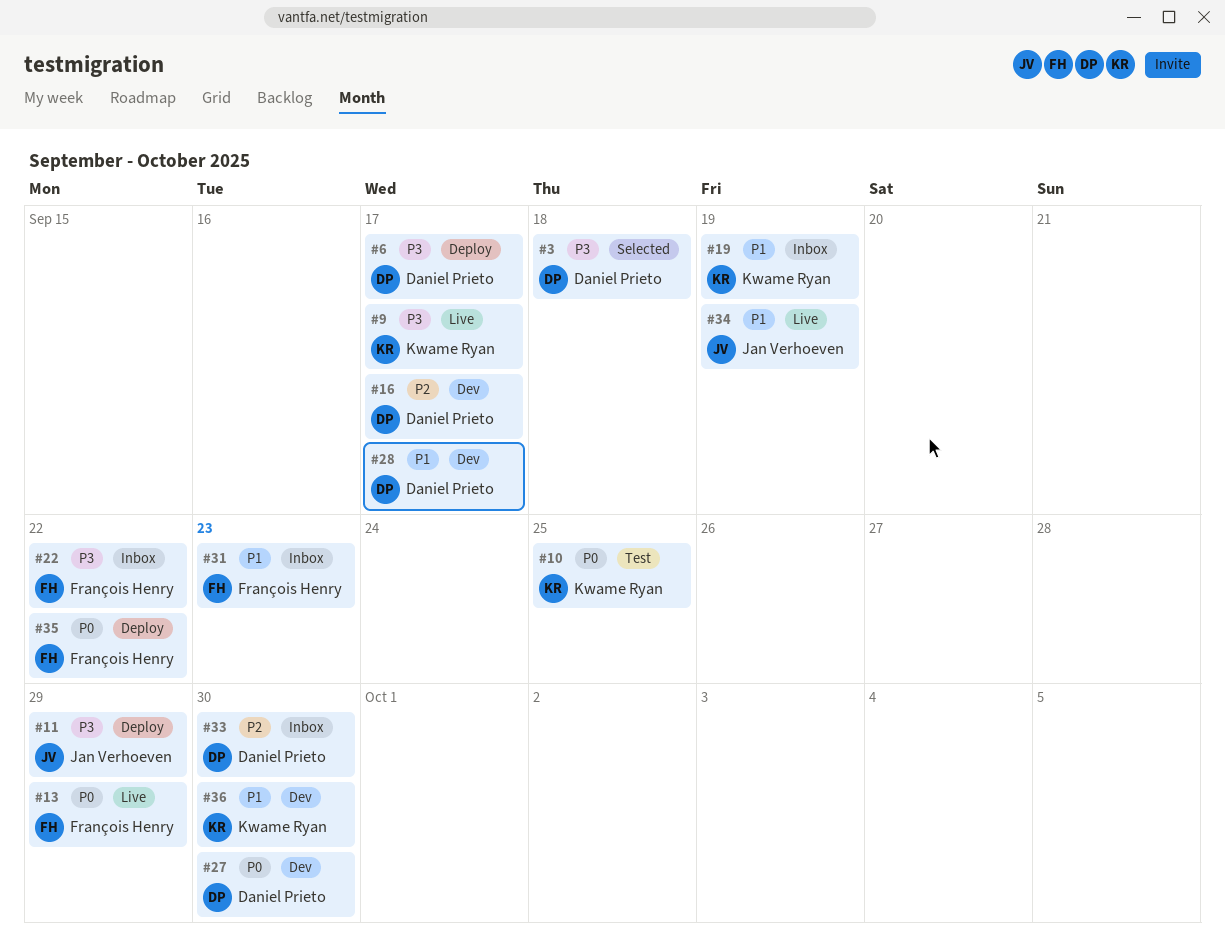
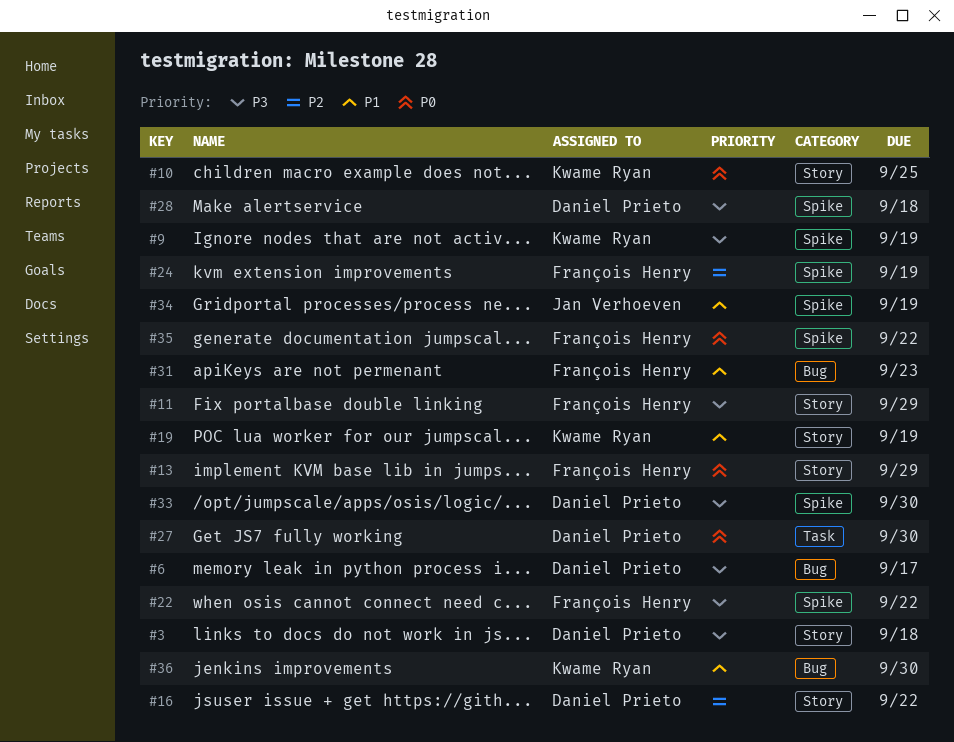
#9, due: Sep 17 -> Sep 19
#11, owner: Jan Verhoeven -> François Henry
#16, due: Sep 17 -> Sep 22
#24: none -> present
#28, priority: P1 -> P3
#28, due: Sep 17 -> Sep 18
#33, priority: P2 -> P3

